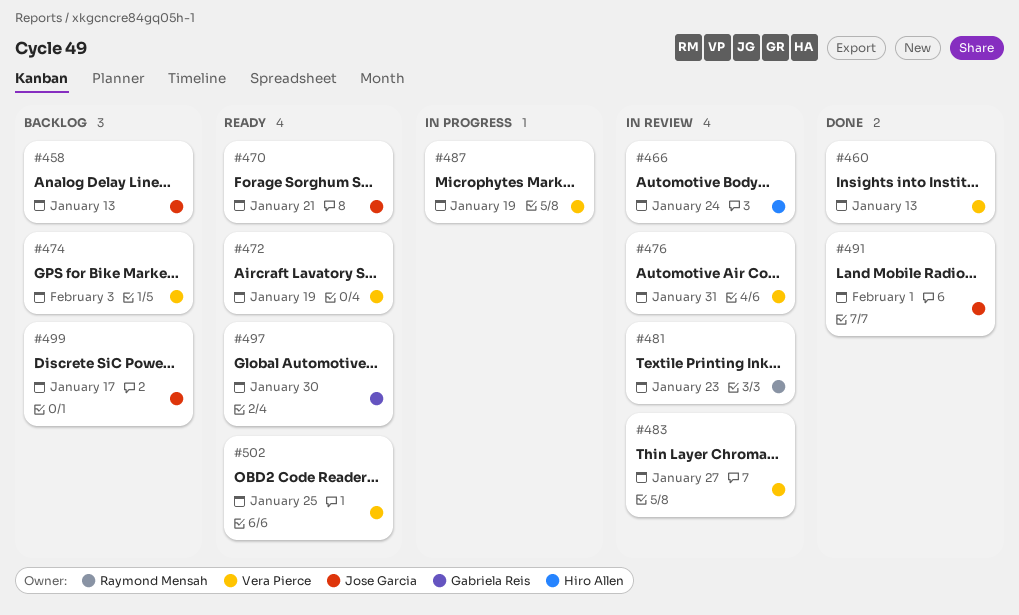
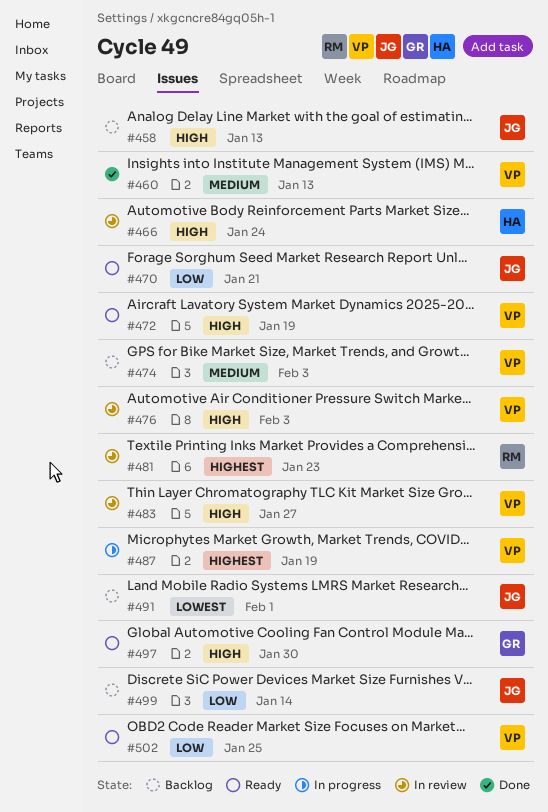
#476, due: Jan 31 -> Feb 3
#491, status: Done -> Backlog
#499, due: Jan 17 -> Jan 14

